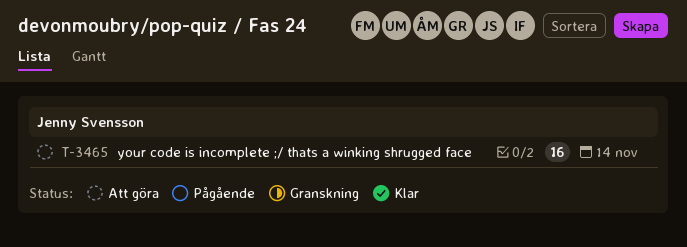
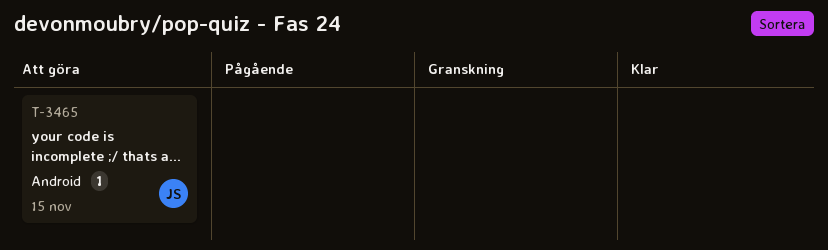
T-3465, estimate: 16 -> 1
T-3465, due: Nov 14 -> Nov 15

